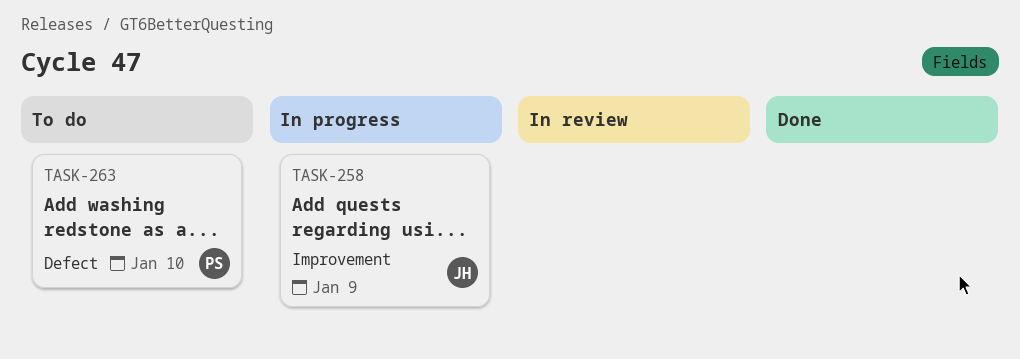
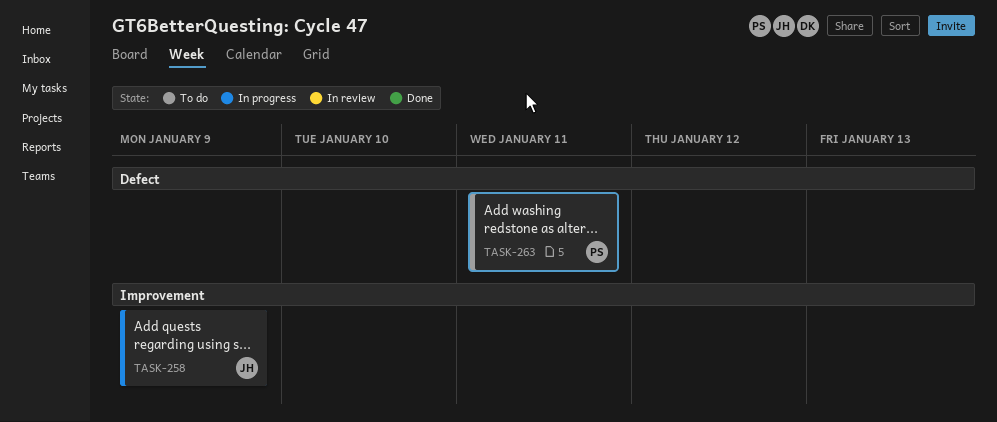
TASK-263, due: Jan 10 -> Jan 11

